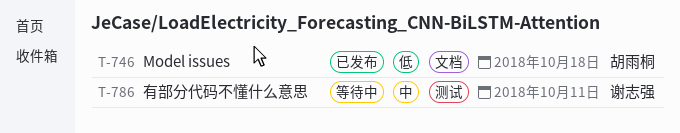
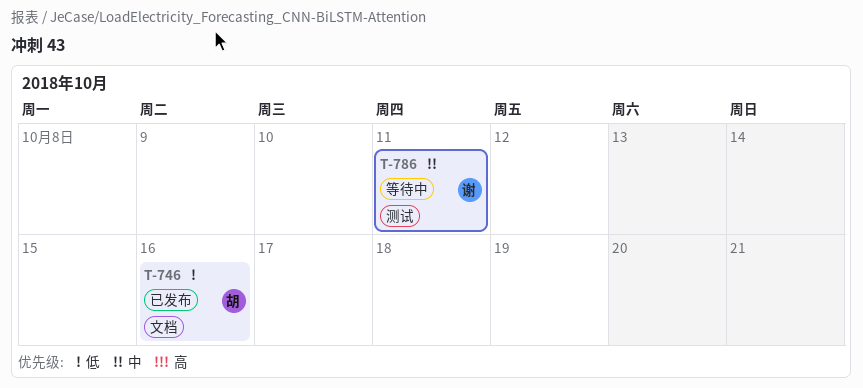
T-746, due: Oct 18 -> Oct 16

